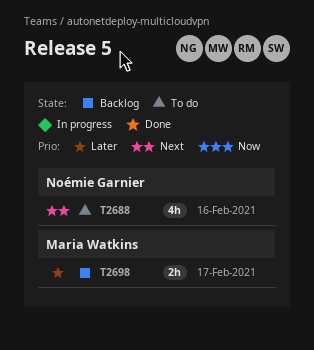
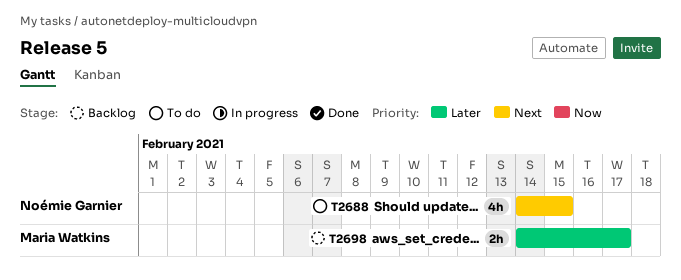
T2688, due: Feb 16 -> Feb 15

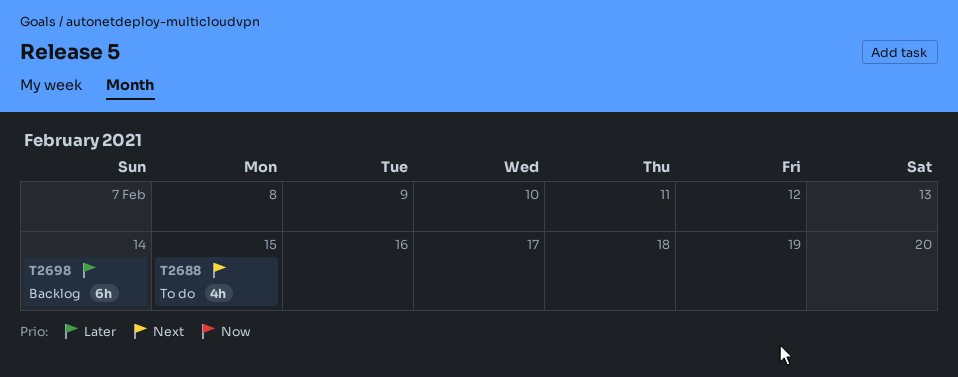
T2698, estimate: 2h -> 6h
T2698, due: Feb 17 -> Feb 14

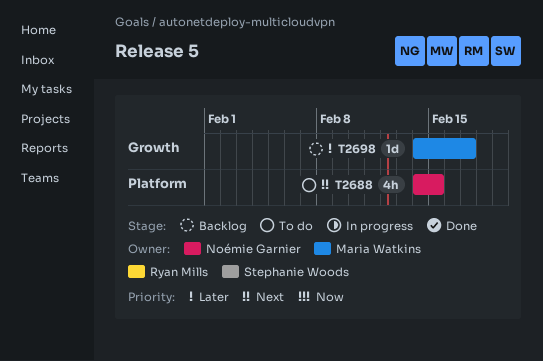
T2698, estimate: 6h -> 1d
T2698, due: Feb 14 -> Feb 17

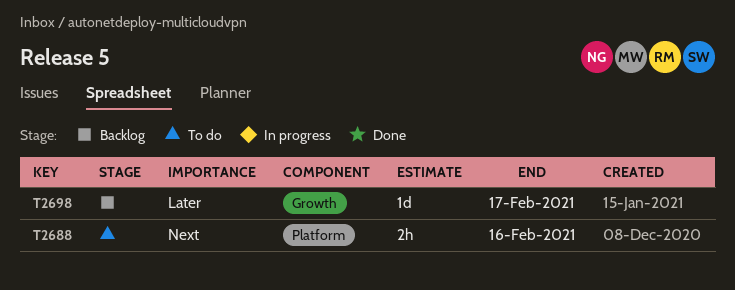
T2688, estimate: 4h -> 2h
T2688, due: Feb 15 -> Feb 16

